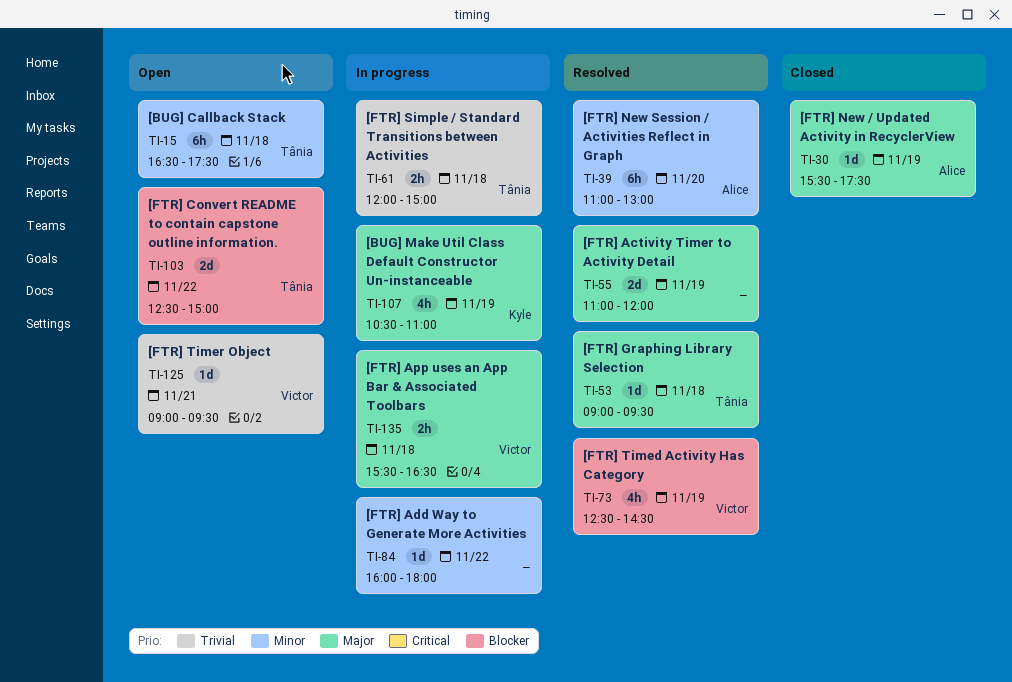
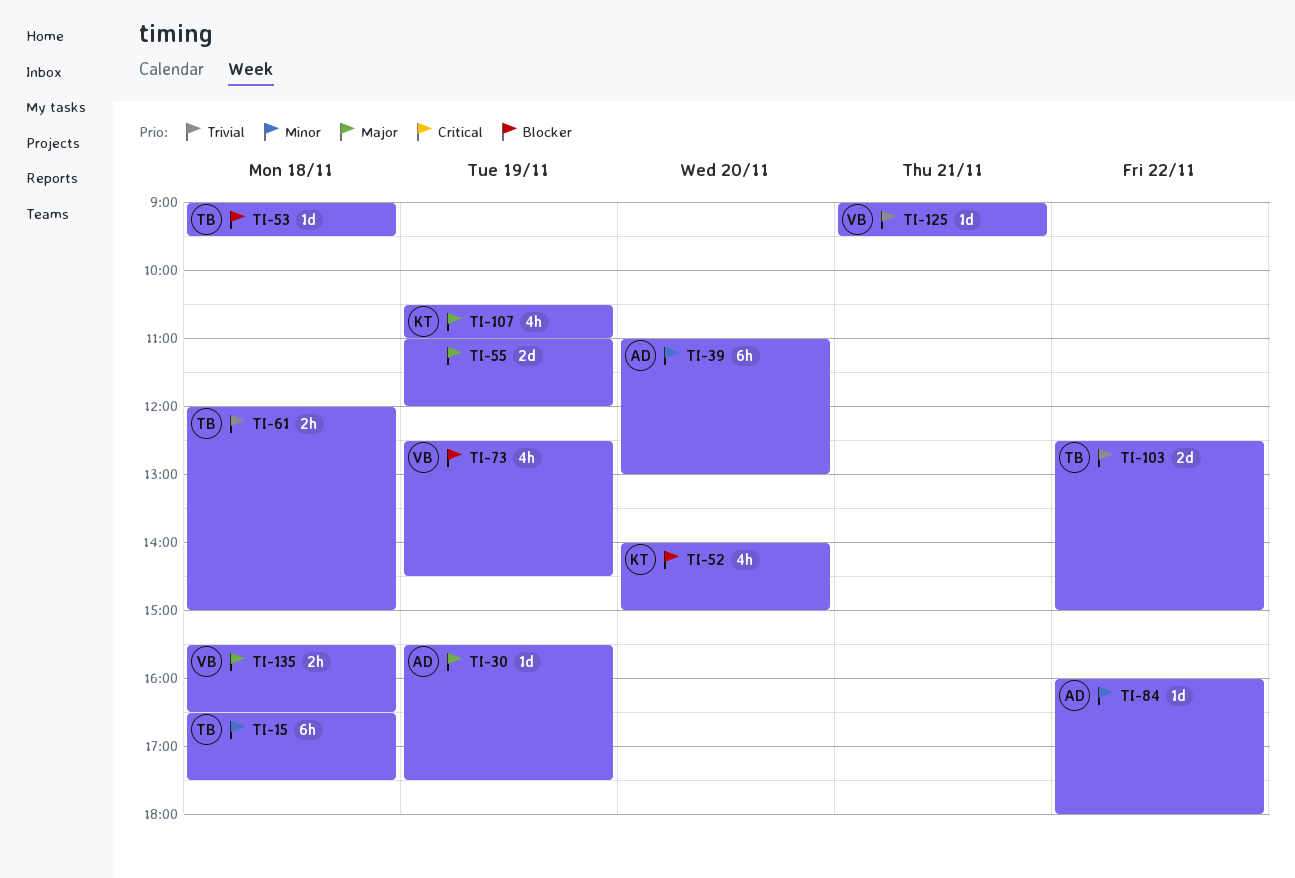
TI-52: none -> present
TI-53, priority: Major -> Blocker
TI-84, owner: none -> Alice
TI-103, priority: Blocker -> Trivial

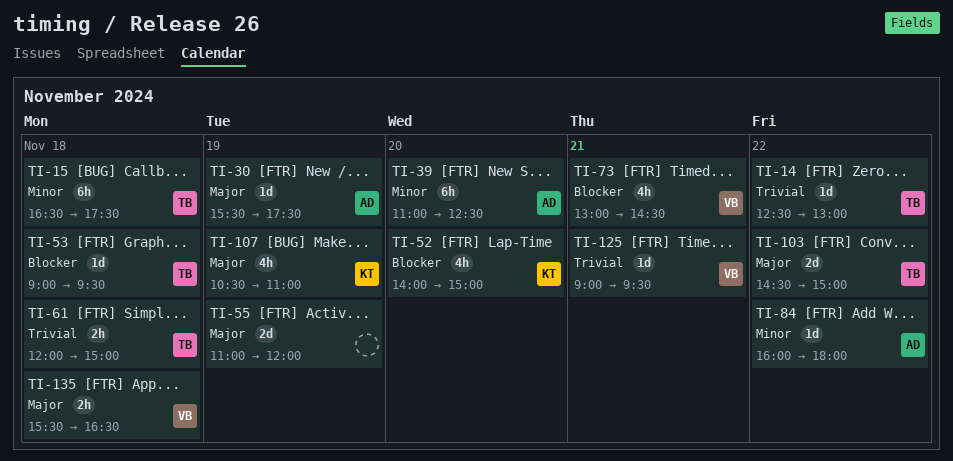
TI-14: none -> present
TI-39, ends: 13:00 -> 12:30
TI-73, day: Nov 19 -> Nov 21
TI-73, begins: 12:30 -> 13:00
TI-103, priority: Trivial -> Major
TI-103, begins: 12:30 -> 14:30

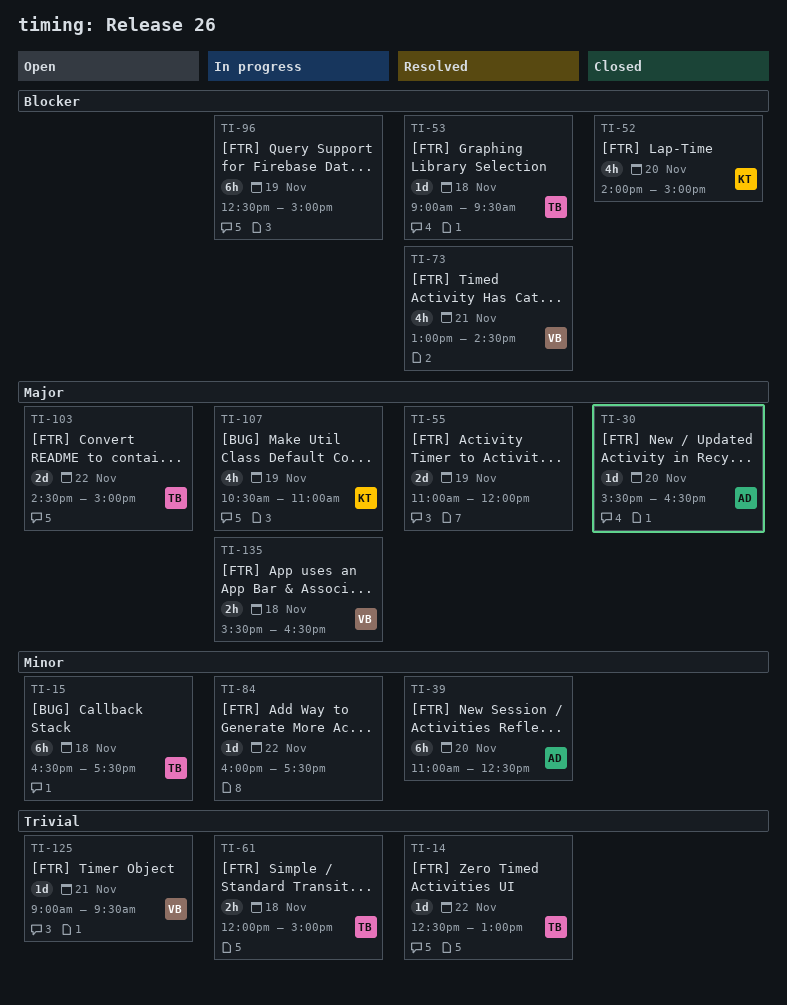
TI-30, day: Nov 19 -> Nov 20
TI-30, ends: 17:30 -> 16:30
TI-84, owner: AD -> none
TI-84, ends: 18:00 -> 17:30
TI-96: none -> present

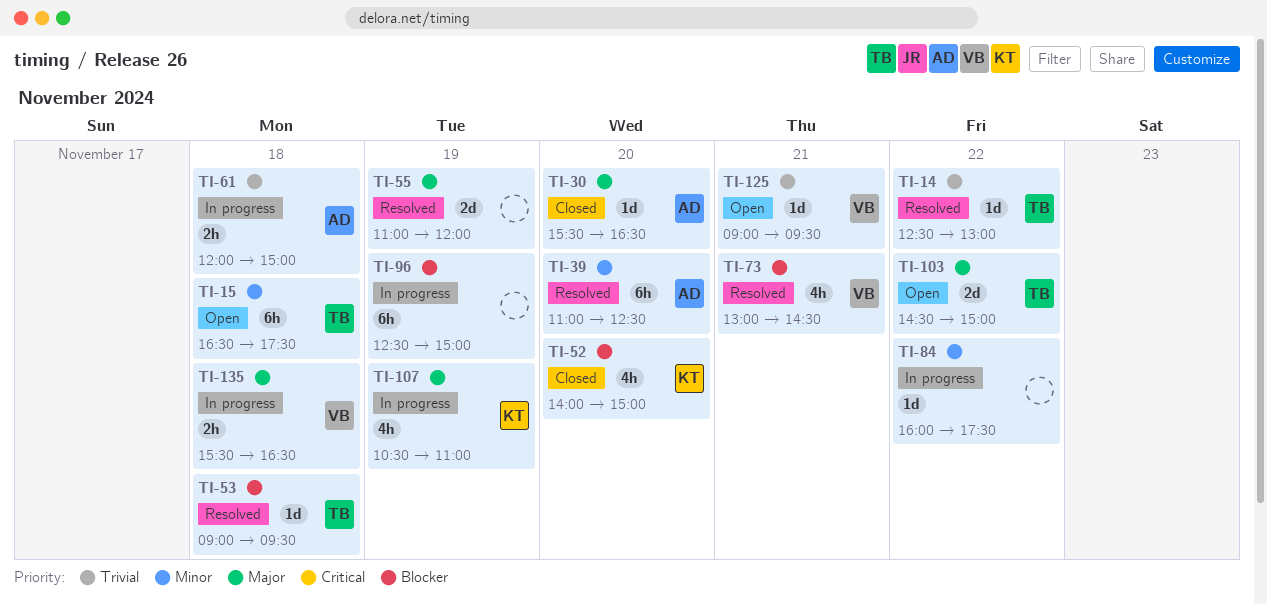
TI-61, owner: TB -> AD

